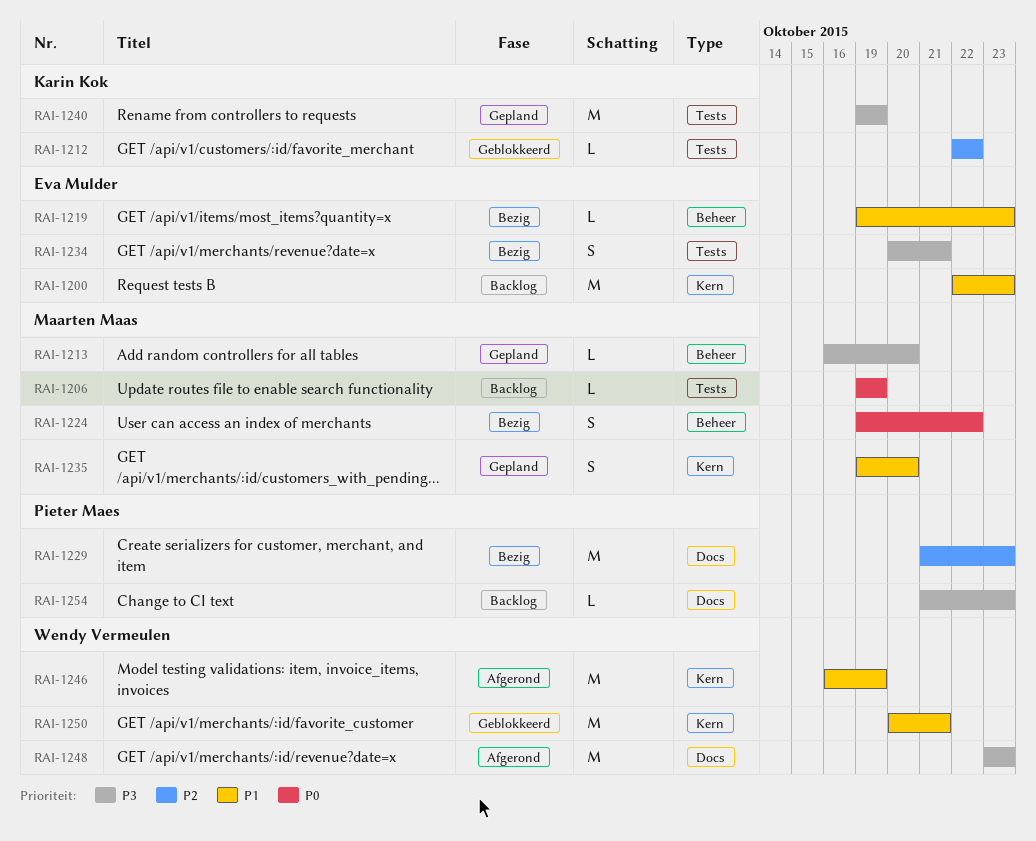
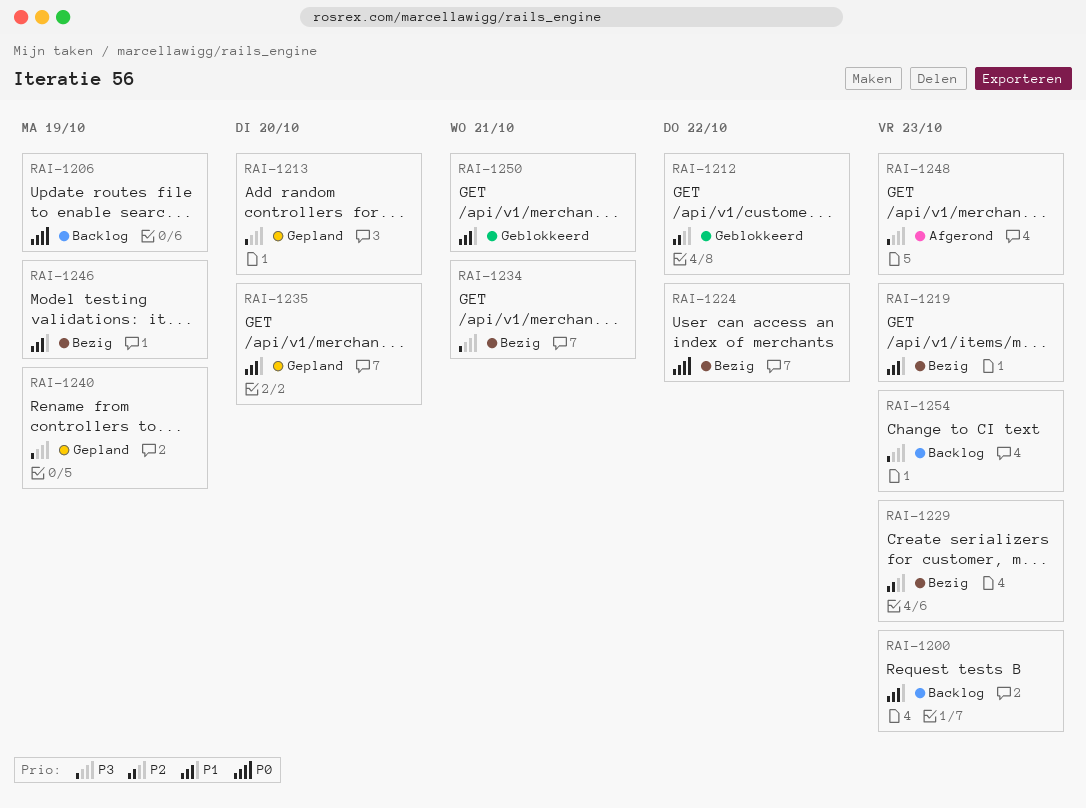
RAI-1246, status: Afgerond -> Bezig

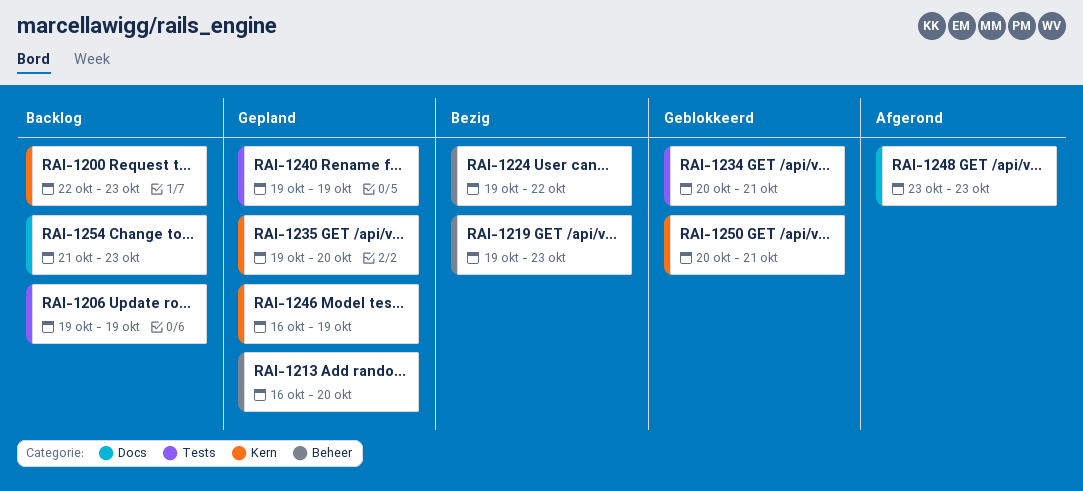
RAI-1212: present -> none
RAI-1229: present -> none
RAI-1234, status: Bezig -> Geblokkeerd
RAI-1246, status: Bezig -> Gepland

